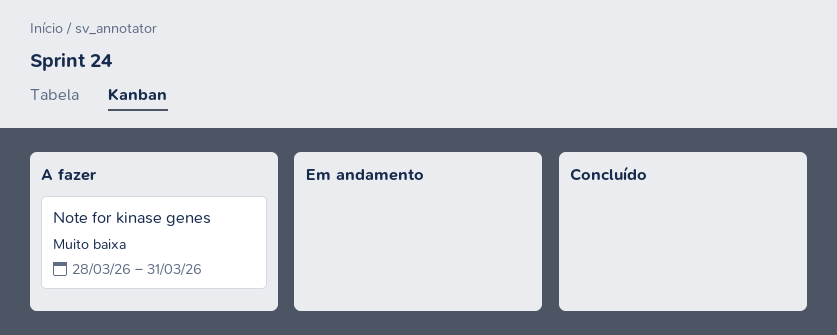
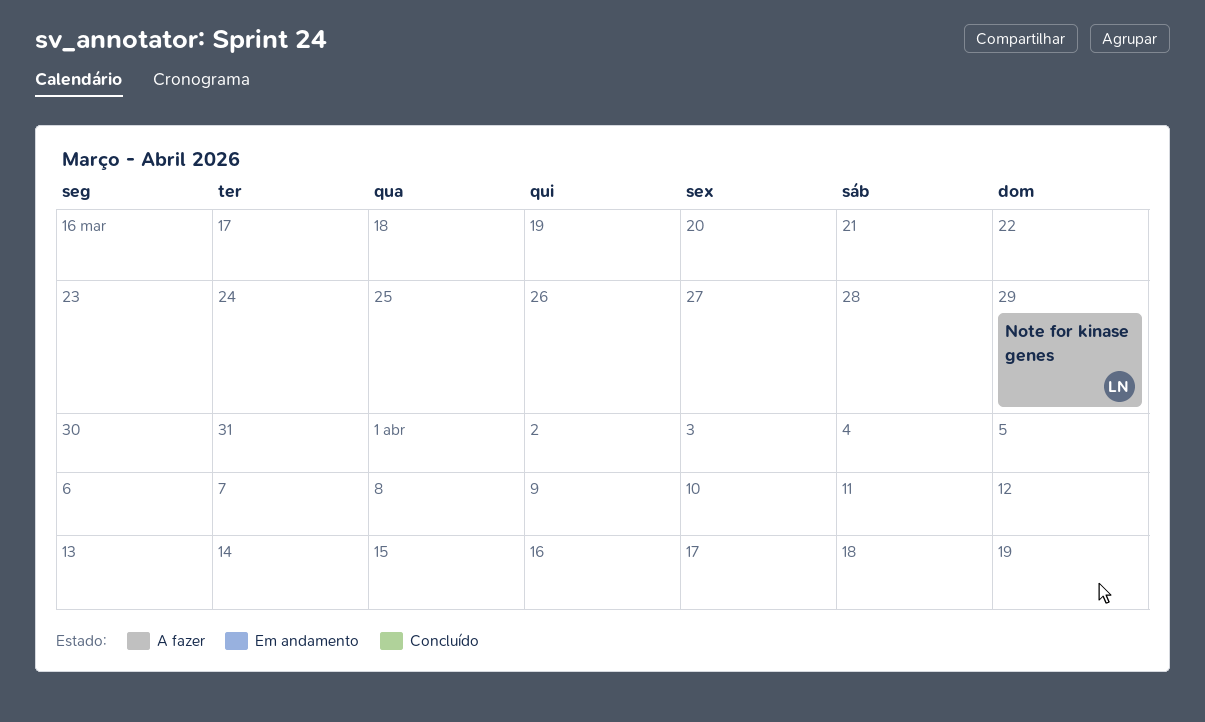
Note for kinase genes, due: Mar 31 -> Mar 29

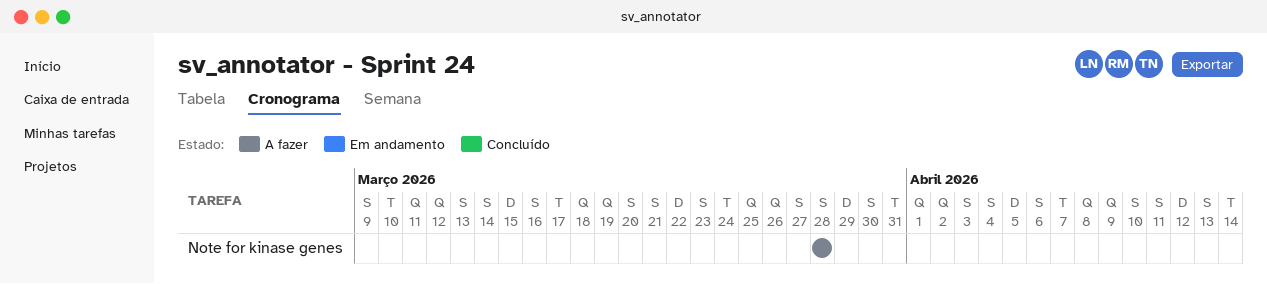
Note for kinase genes, due: Mar 29 -> Mar 28

